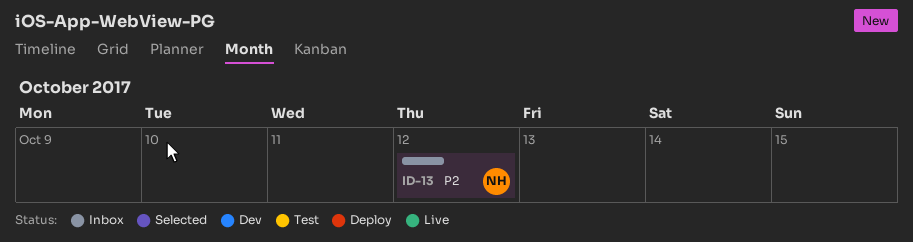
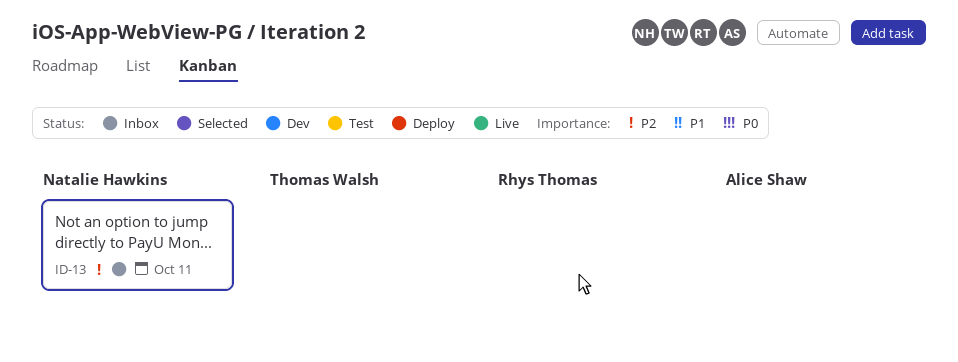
ID-13, due: Oct 12 -> Oct 11

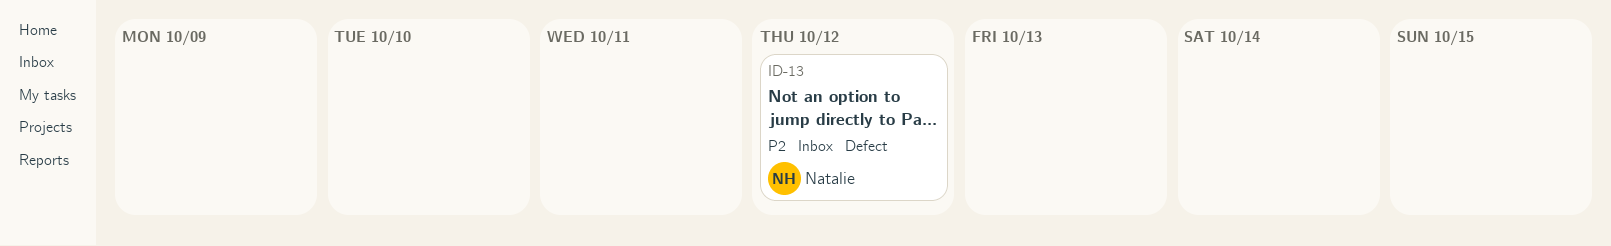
ID-13, due: Oct 11 -> Oct 12

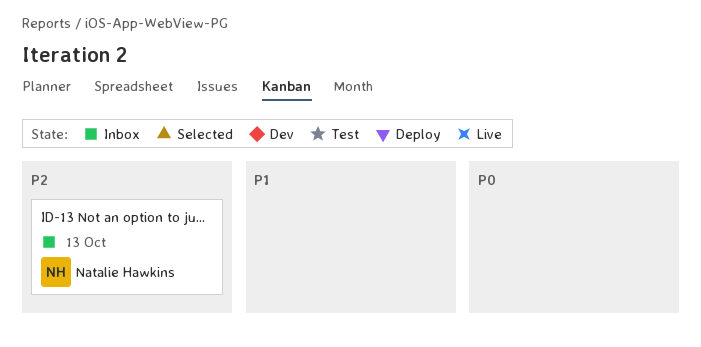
ID-13, due: Oct 12 -> Oct 13

